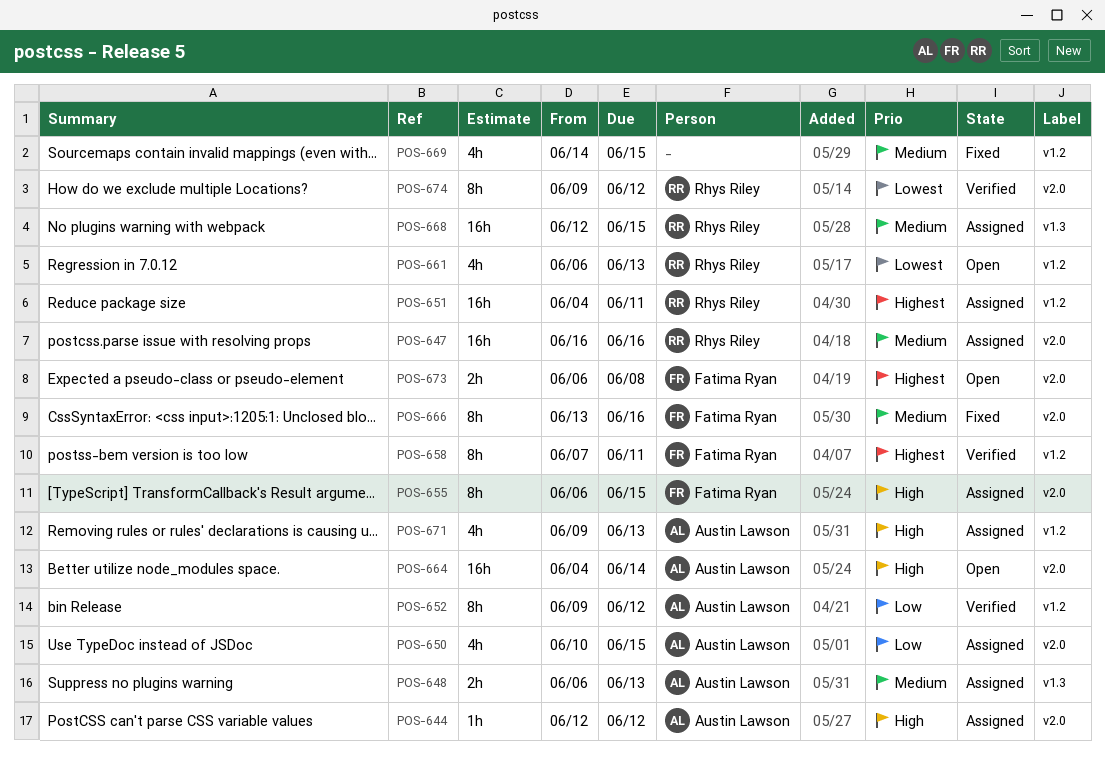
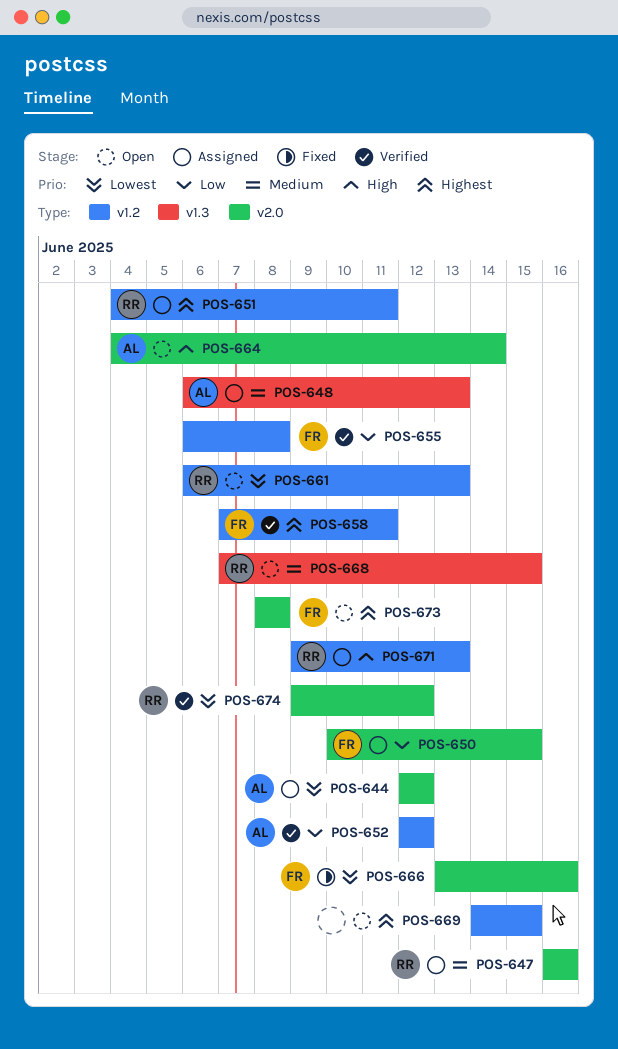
POS-644, priority: High -> Lowest
POS-650, owner: Austin Lawson -> Fatima Ryan
POS-652, start: Jun 9 -> Jun 12
POS-655, status: Assigned -> Verified
POS-655, priority: High -> Low
POS-655, label: v2.0 -> v1.2
POS-655, due: Jun 15 -> Jun 8
POS-666, priority: Medium -> Lowest
POS-668, status: Assigned -> Open
POS-668, start: Jun 12 -> Jun 7
POS-669, status: Fixed -> Open
POS-669, priority: Medium -> Highest
POS-671, owner: Austin Lawson -> Rhys Riley
POS-673, start: Jun 6 -> Jun 8

